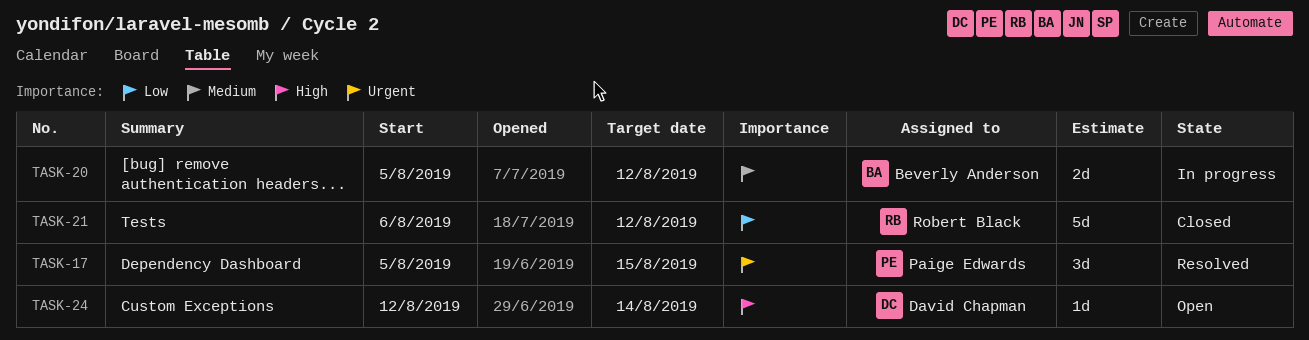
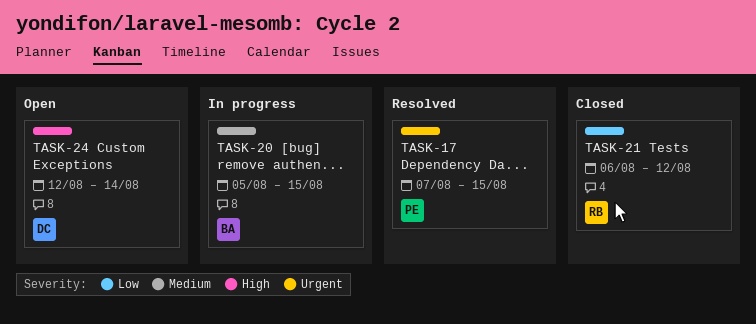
TASK-17, start: Aug 5 -> Aug 7
TASK-20, due: Aug 12 -> Aug 15

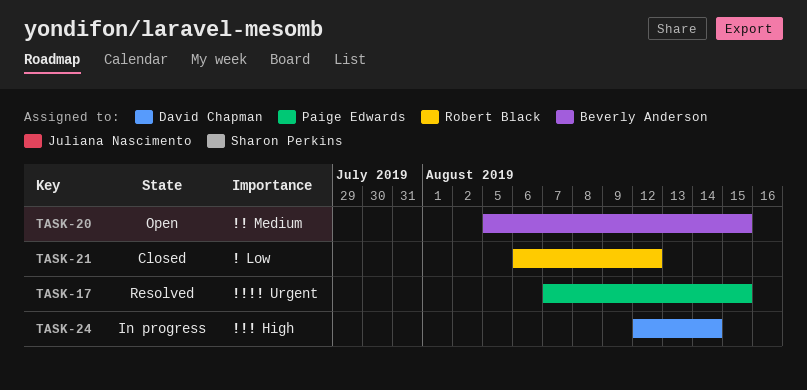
TASK-20, status: In progress -> Open
TASK-24, status: Open -> In progress

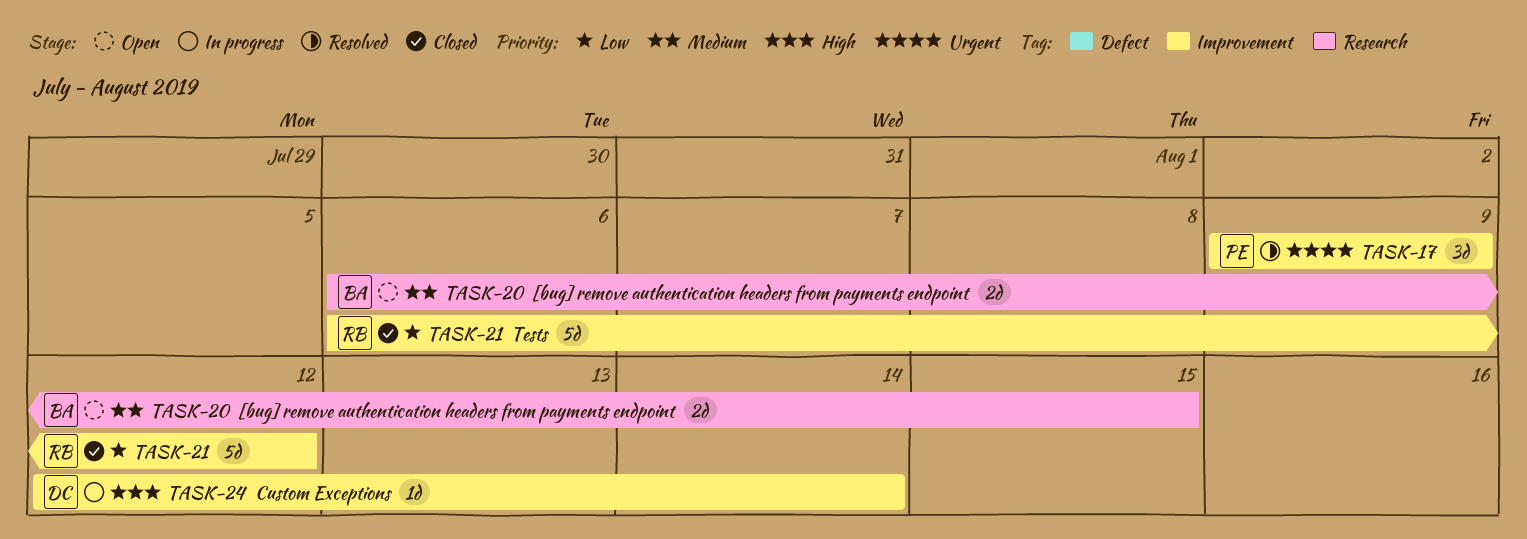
TASK-17, start: Aug 7 -> Aug 9
TASK-17, due: Aug 15 -> Aug 9
TASK-20, start: Aug 5 -> Aug 6

